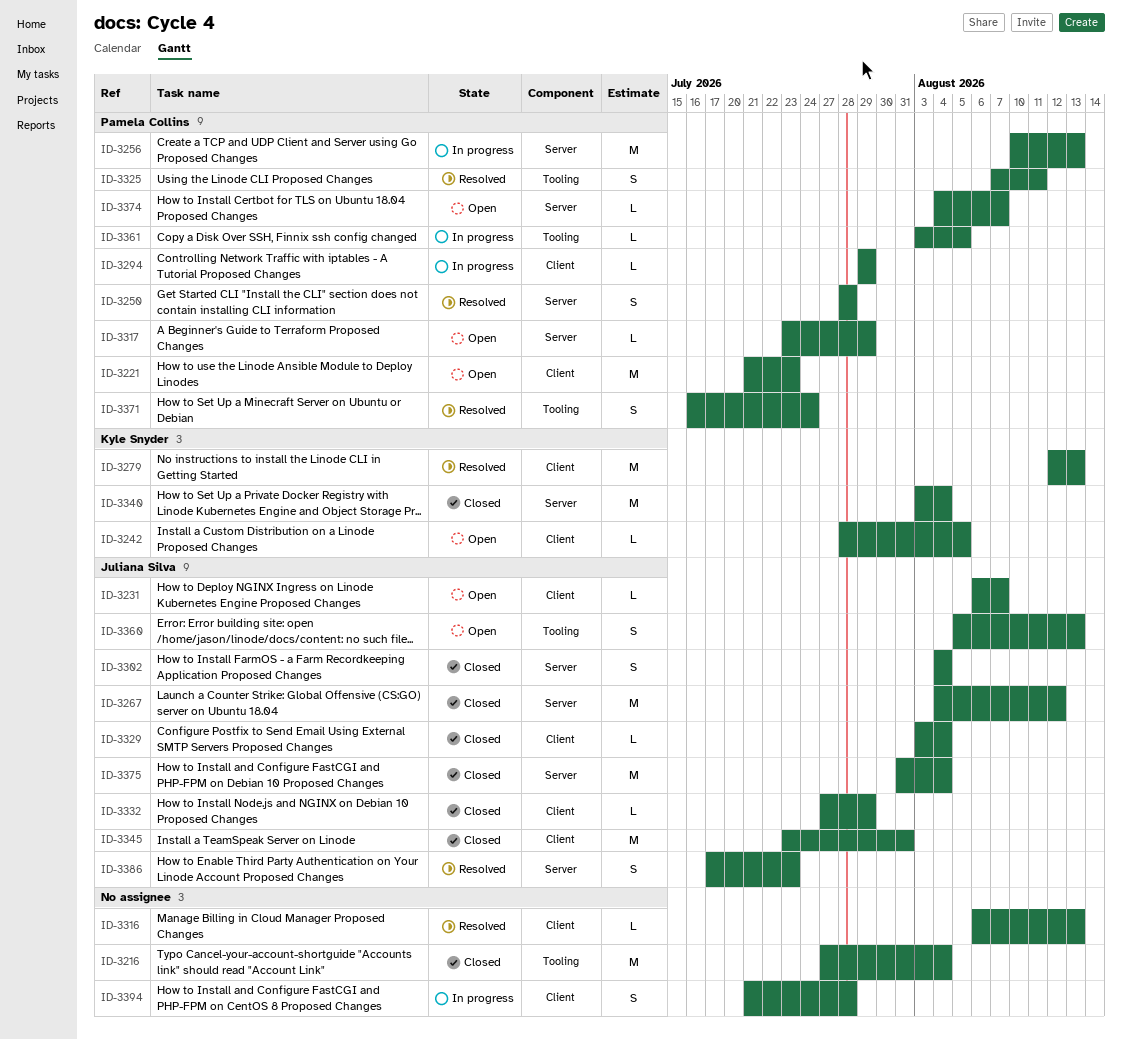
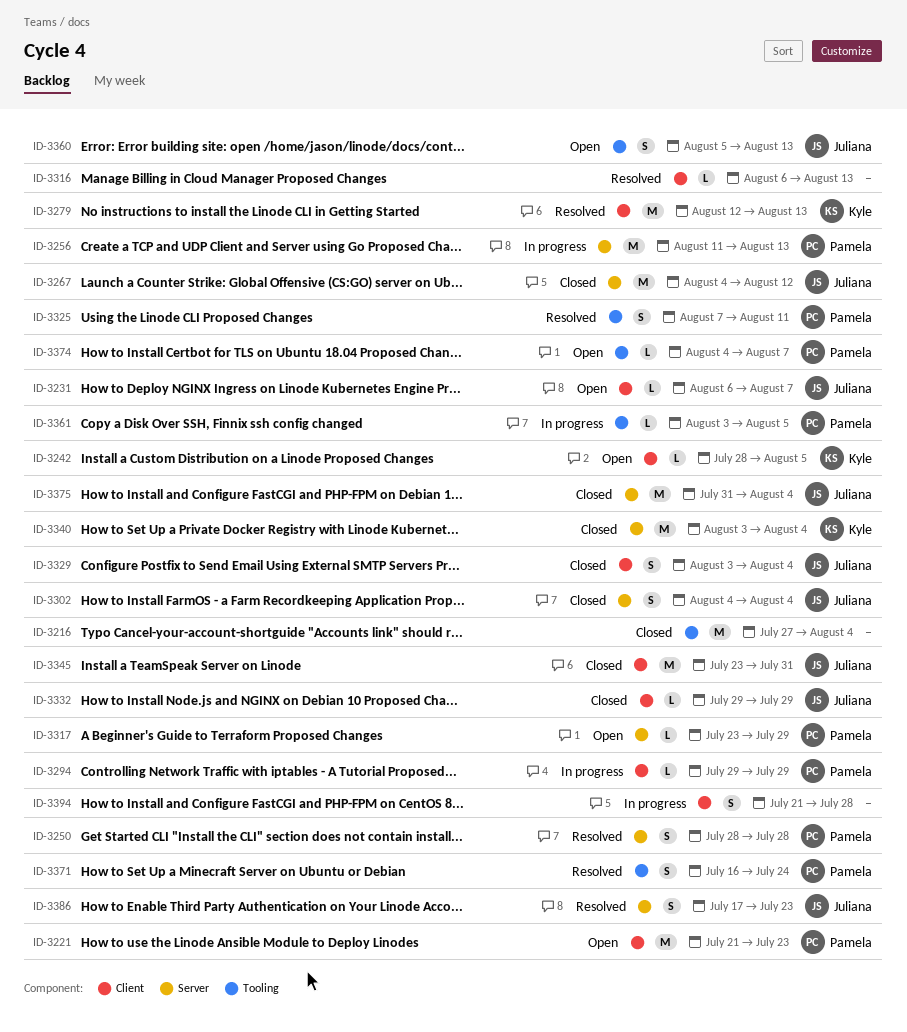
ID-3256, start: Aug 10 -> Aug 11
ID-3329, estimate: L -> S
ID-3332, start: Jul 27 -> Jul 29
ID-3374, label: Server -> Tooling

